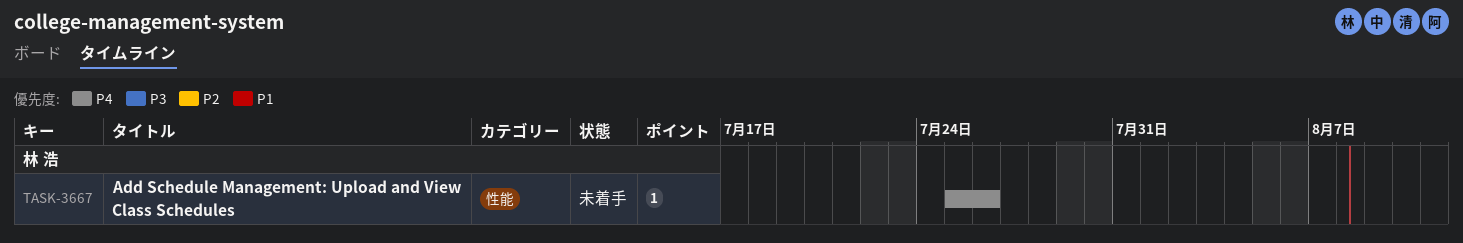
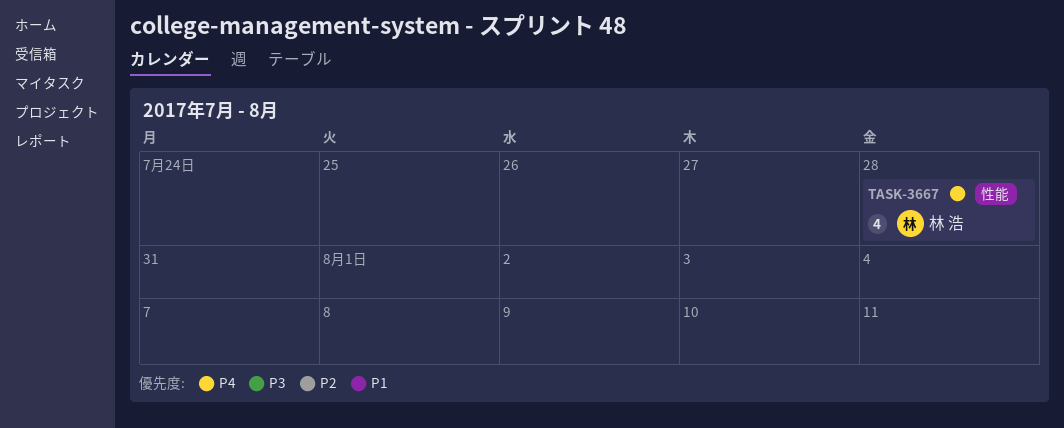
TASK-3667, estimate: 1 -> 4
TASK-3667, due: Jul 26 -> Jul 28

